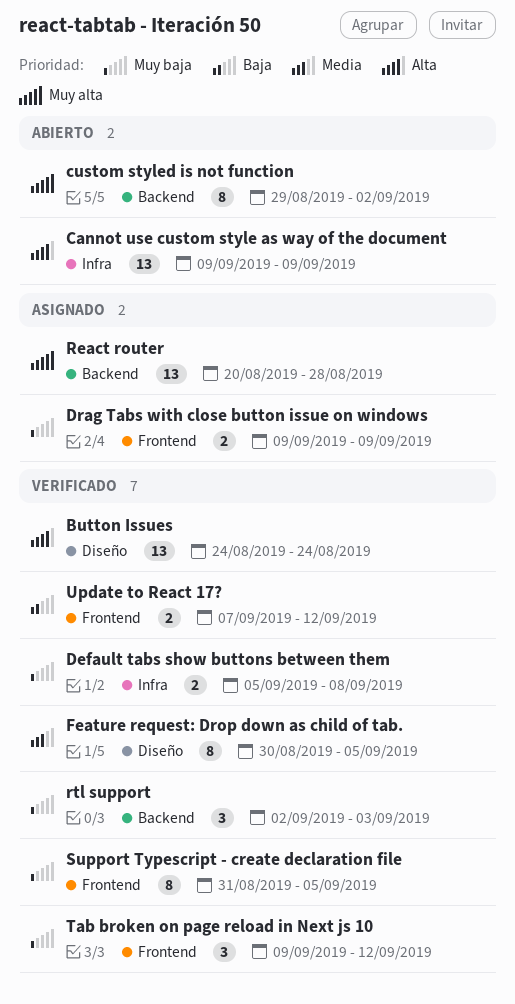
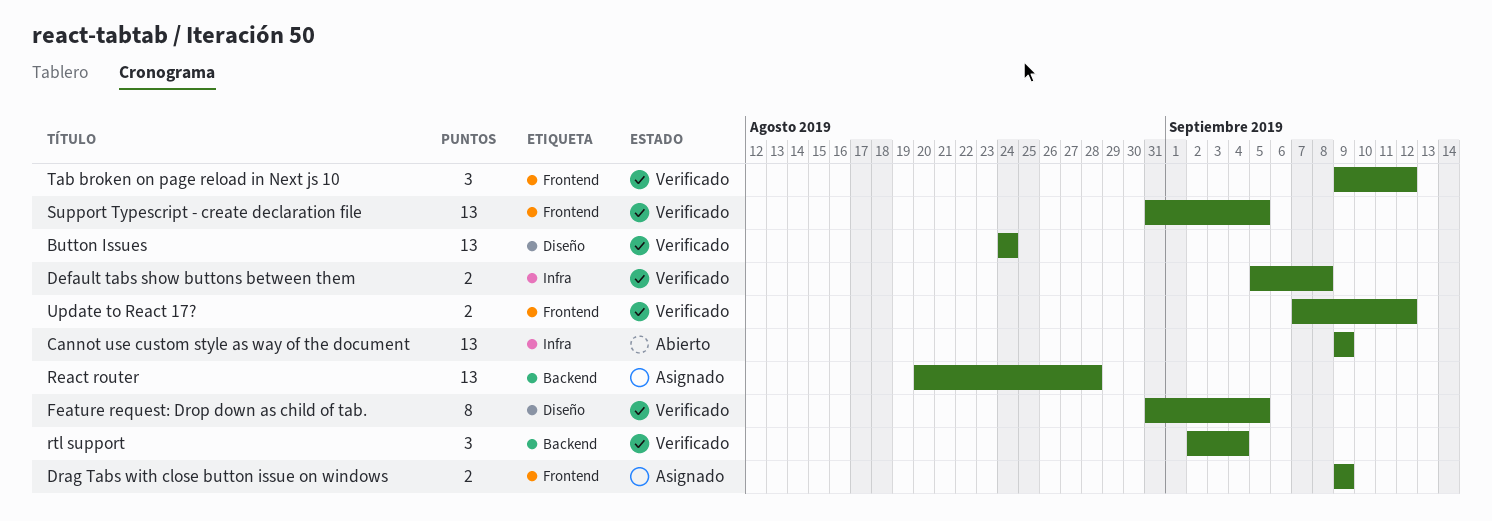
custom styled is not function: present -> none
Feature request: Drop down as child of tab., start: Aug 30 -> Aug 31
rtl support, due: Sep 3 -> Sep 4
Support Typescript - create declaration file, estimate: 8 -> 13

